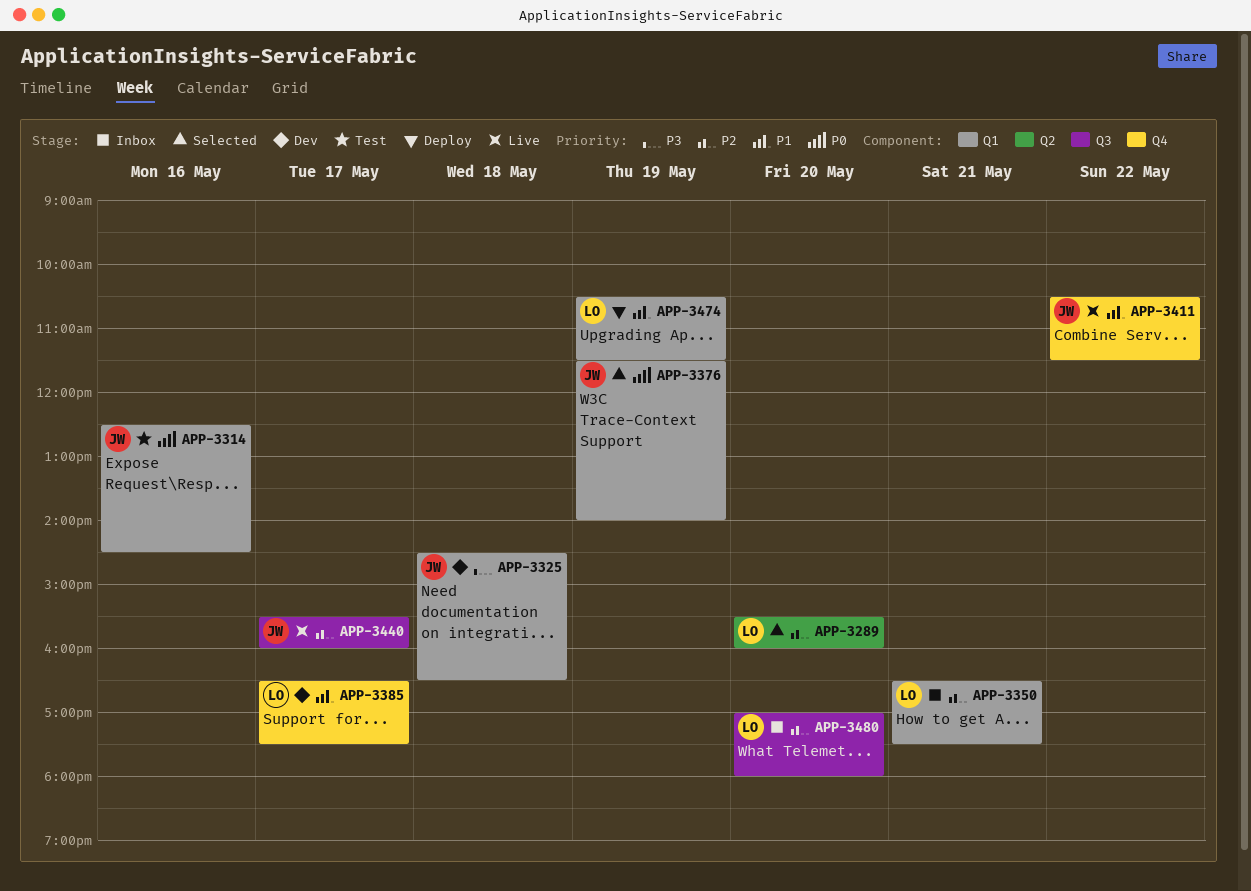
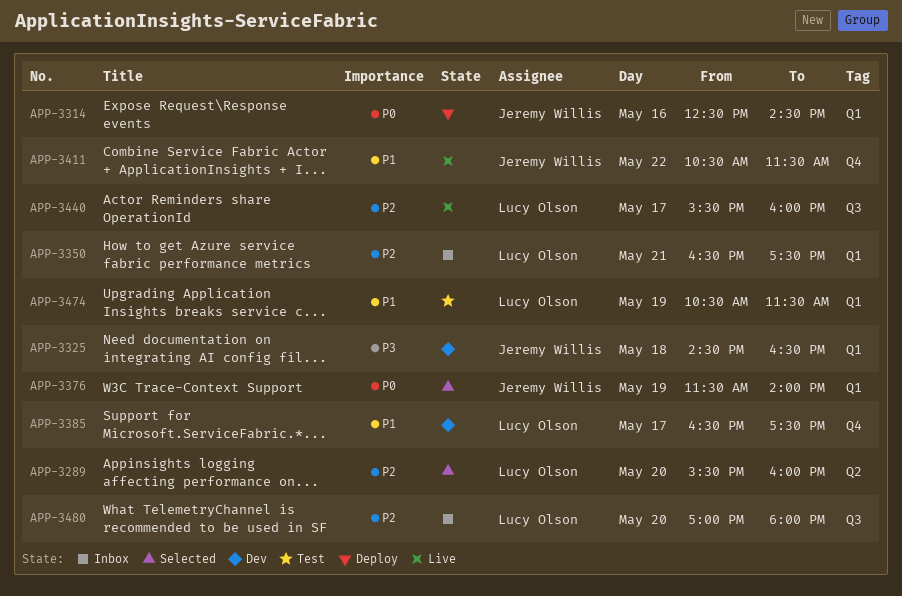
APP-3314, status: Test -> Deploy
APP-3440, owner: Jeremy Willis -> Lucy Olson
APP-3474, status: Deploy -> Test

